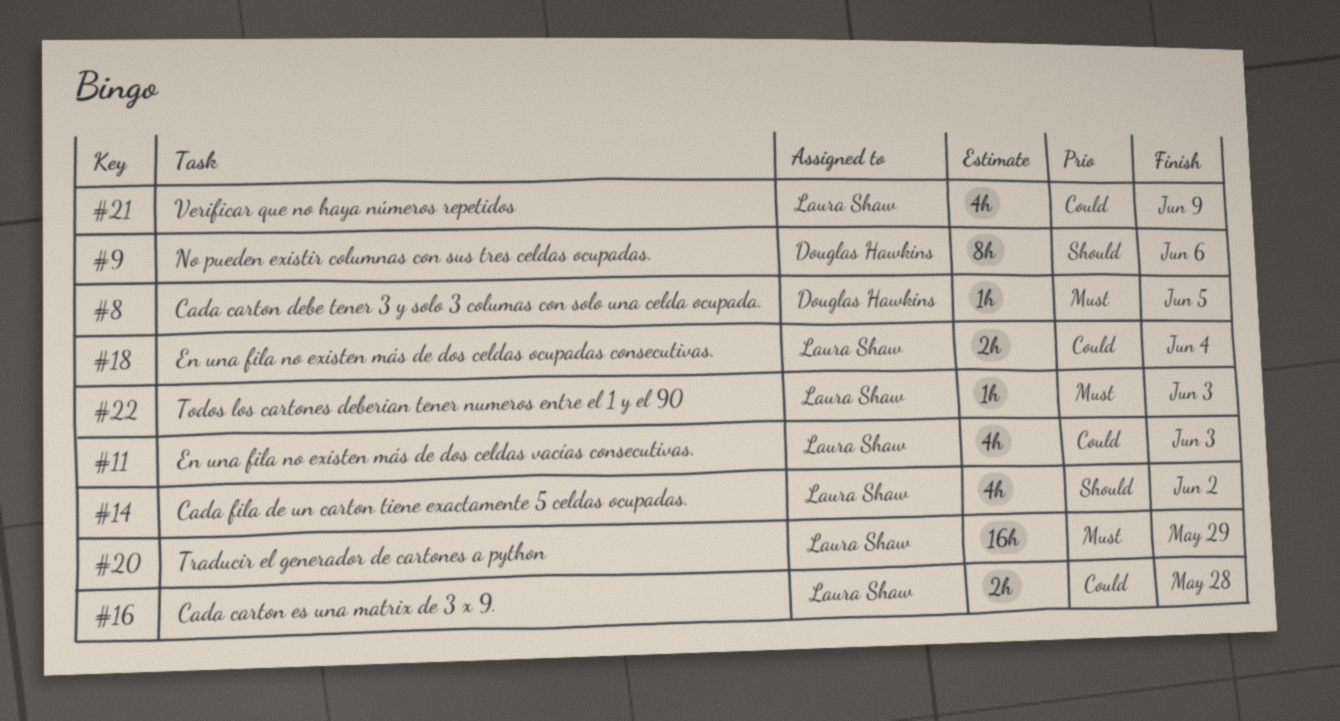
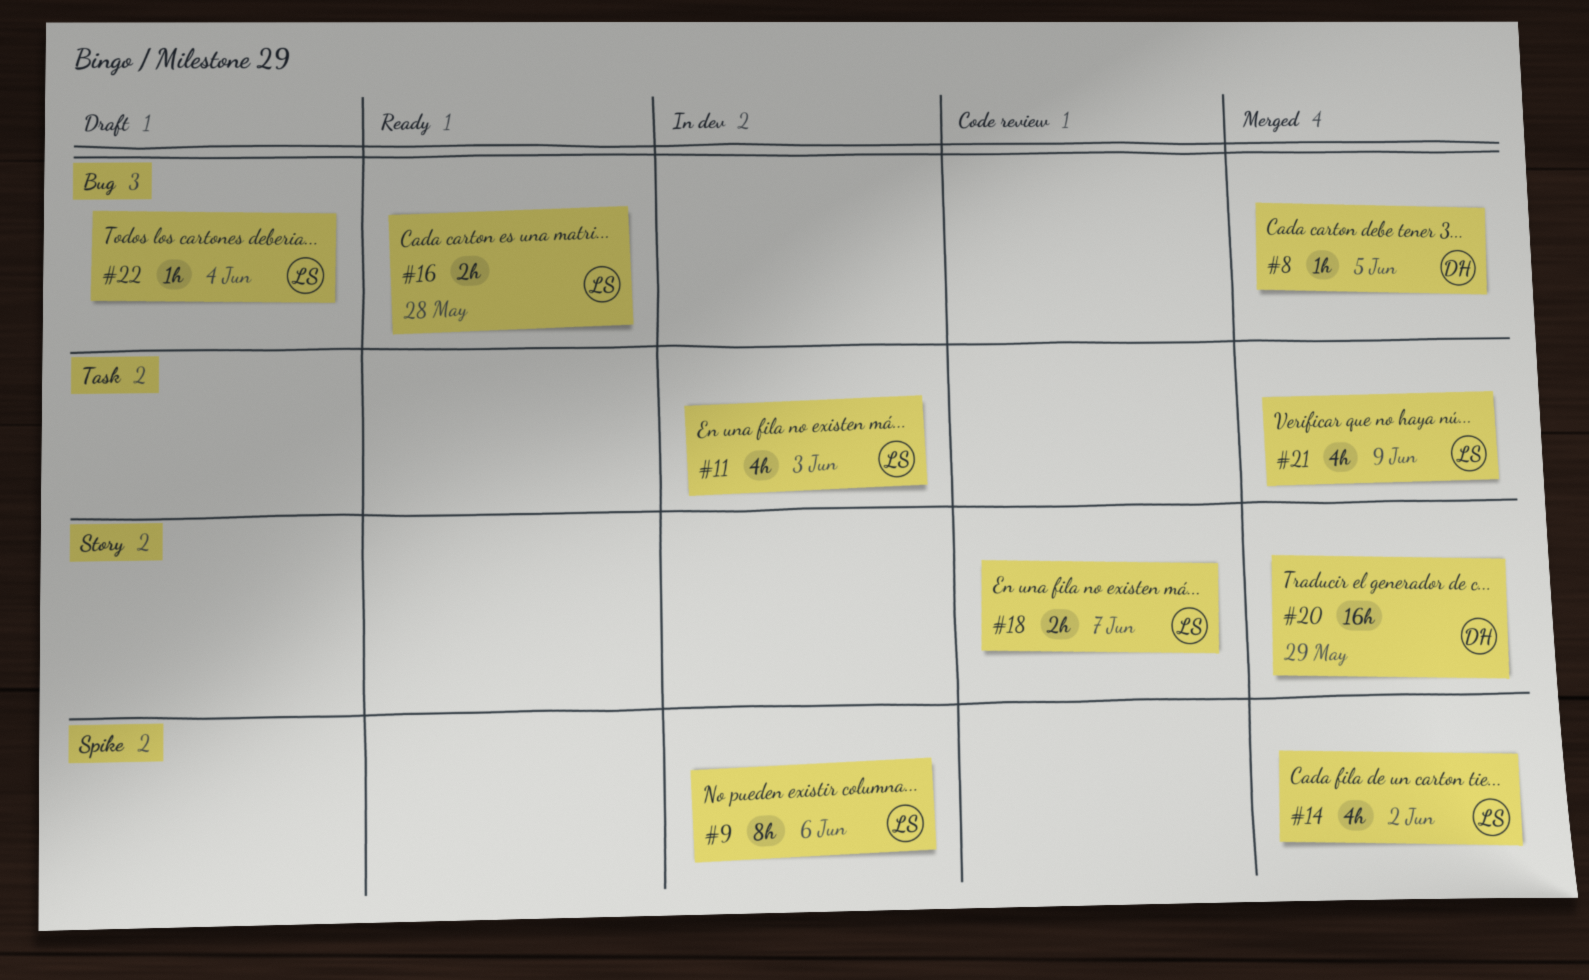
#9, owner: Douglas Hawkins -> Laura Shaw
#18, due: Jun 4 -> Jun 7
#20, owner: Laura Shaw -> Douglas Hawkins
#22, due: Jun 3 -> Jun 4

